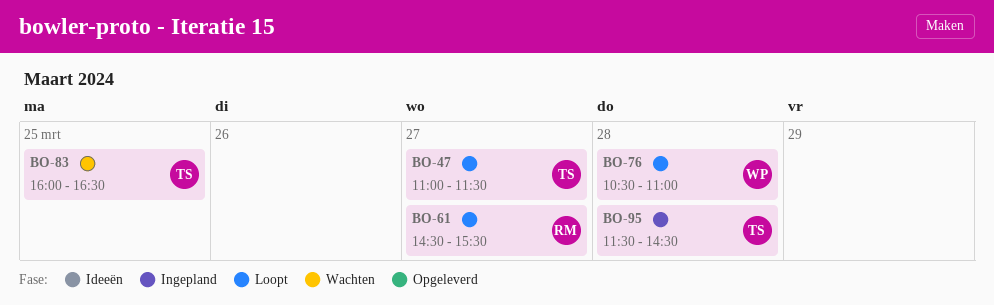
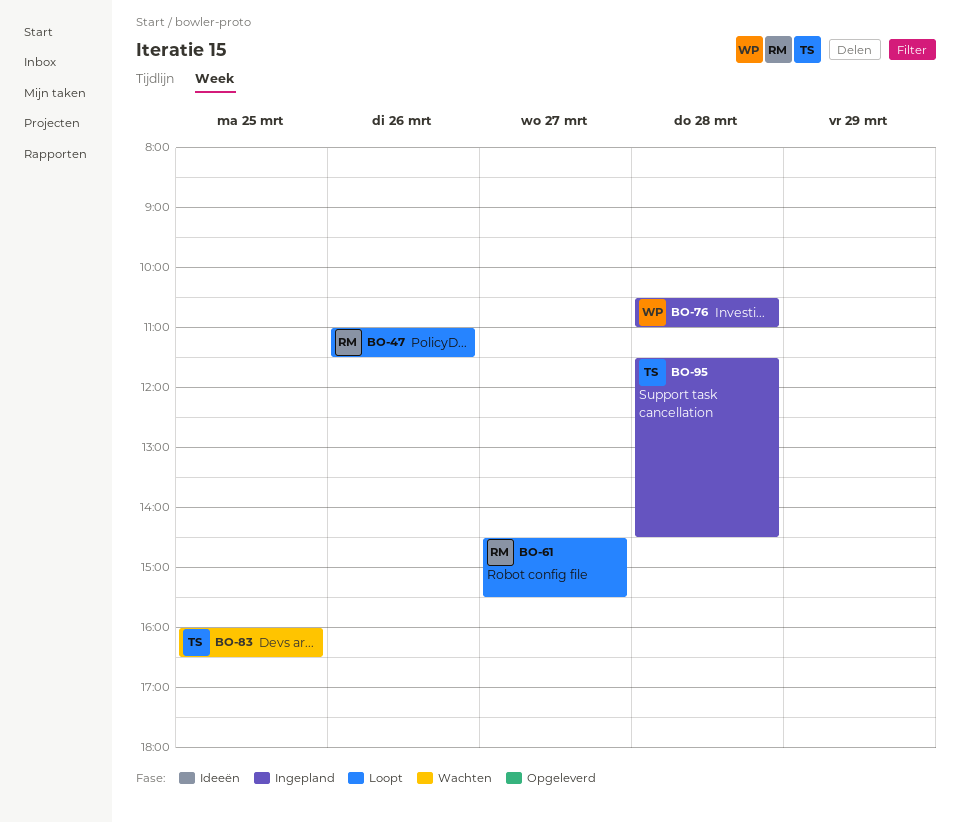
BO-47, owner: TS -> RM
BO-47, day: Mar 27 -> Mar 26
BO-76, status: Loopt -> Ingepland

